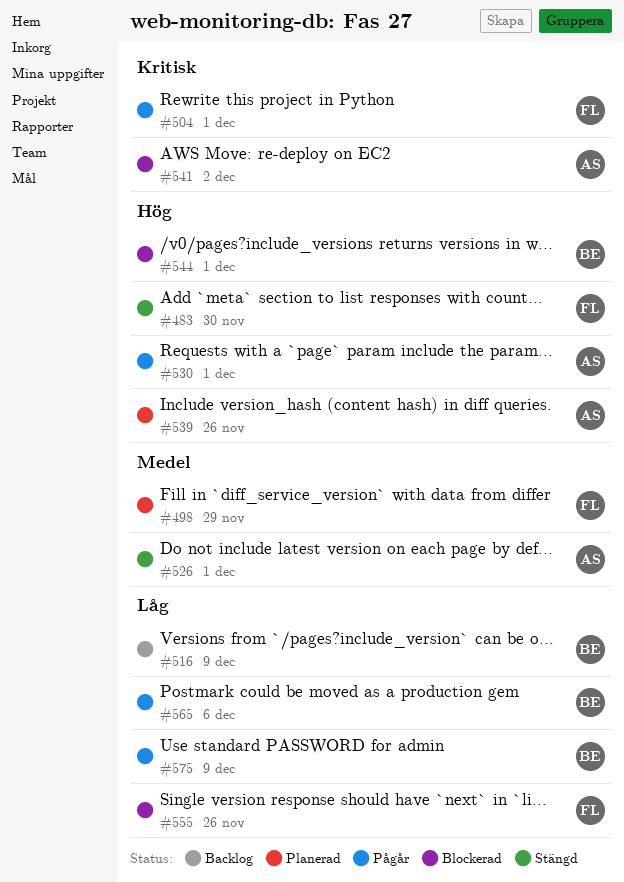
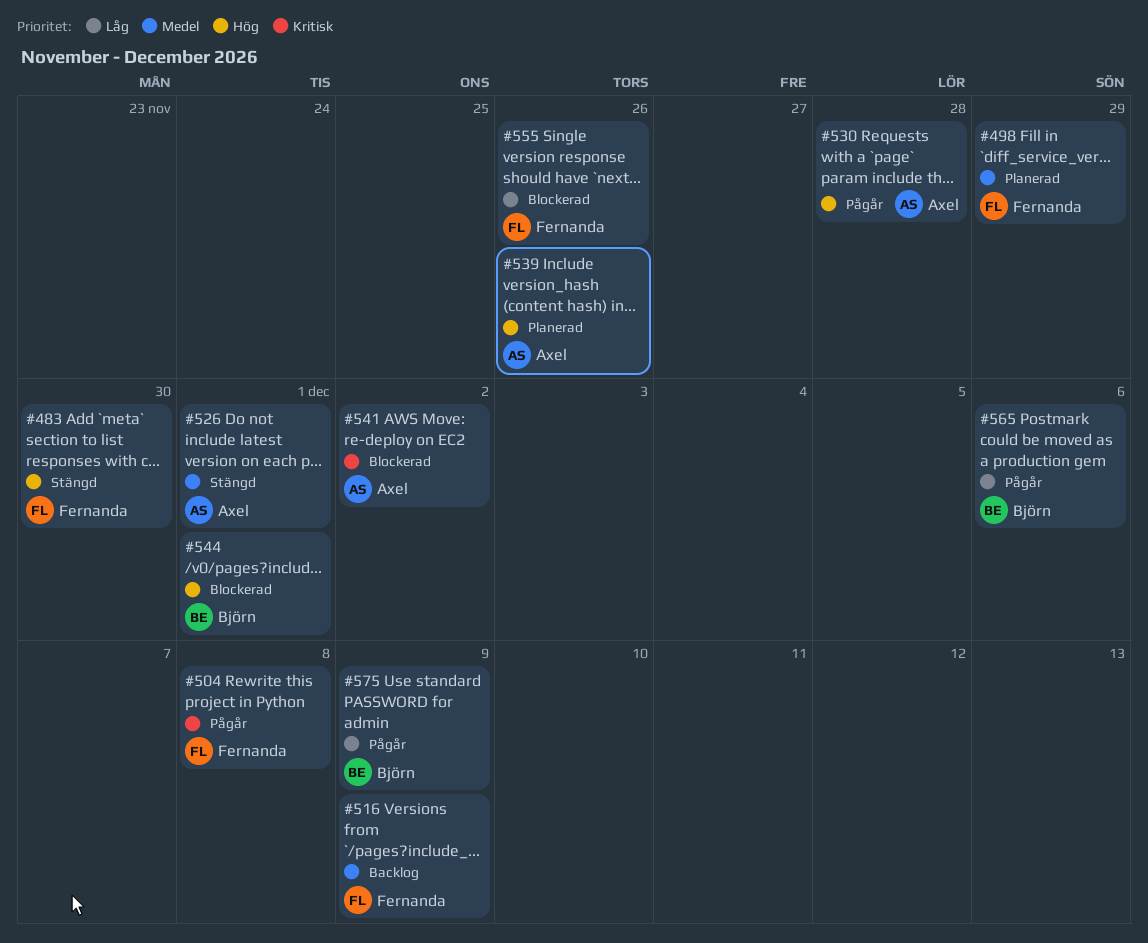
#504, due: Dec 1 -> Dec 8
#516, owner: Björn -> Fernanda
#516, priority: Låg -> Medel
#530, due: Dec 1 -> Nov 28

